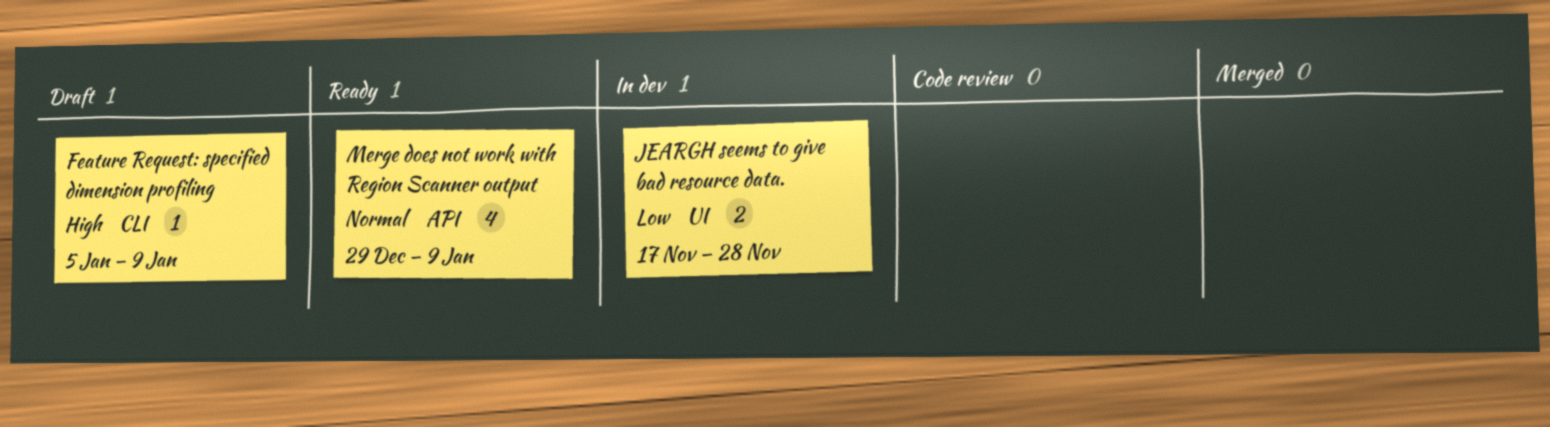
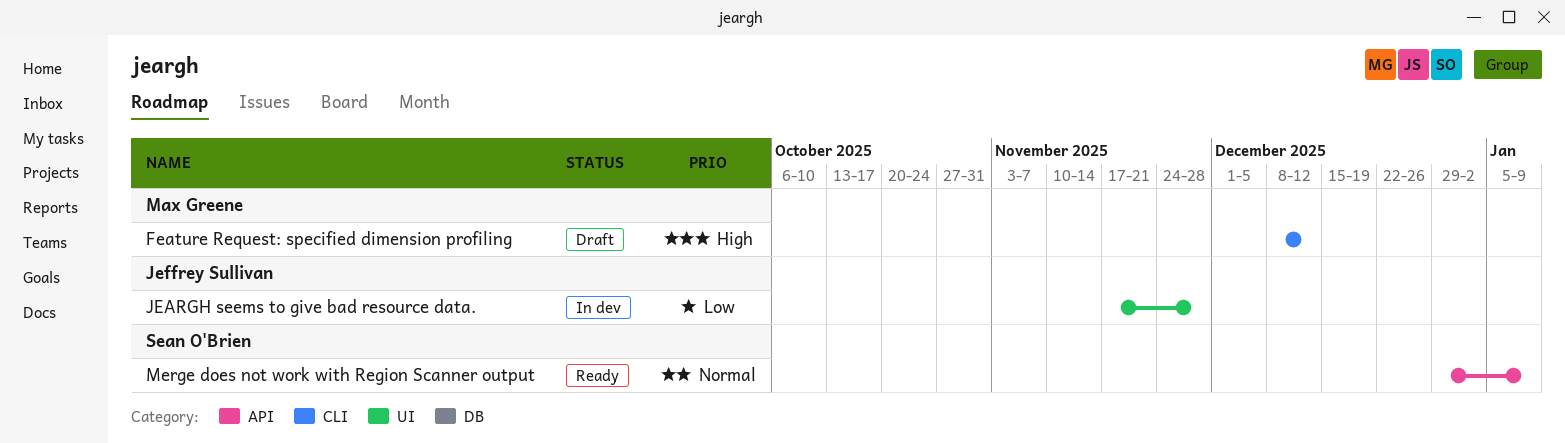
Feature Request: specified dimension profiling, start: Jan 5 -> Dec 8
Feature Request: specified dimension profiling, due: Jan 9 -> Dec 12

